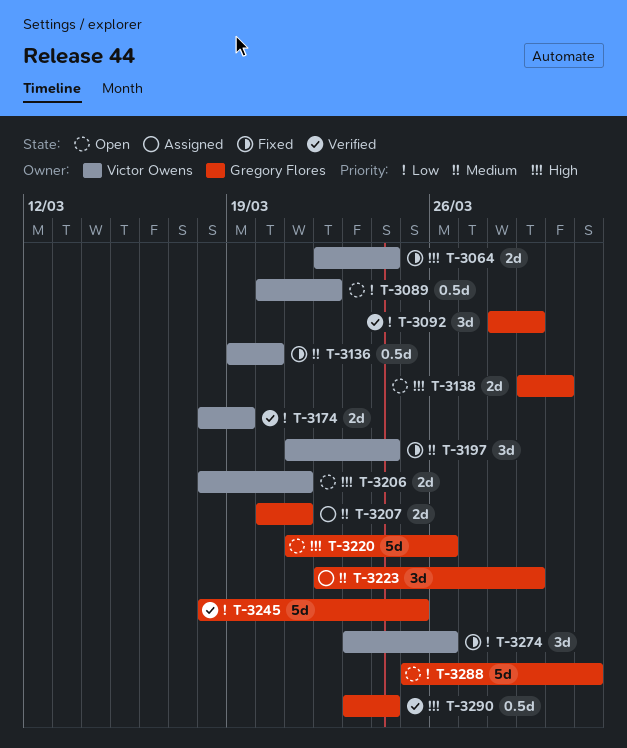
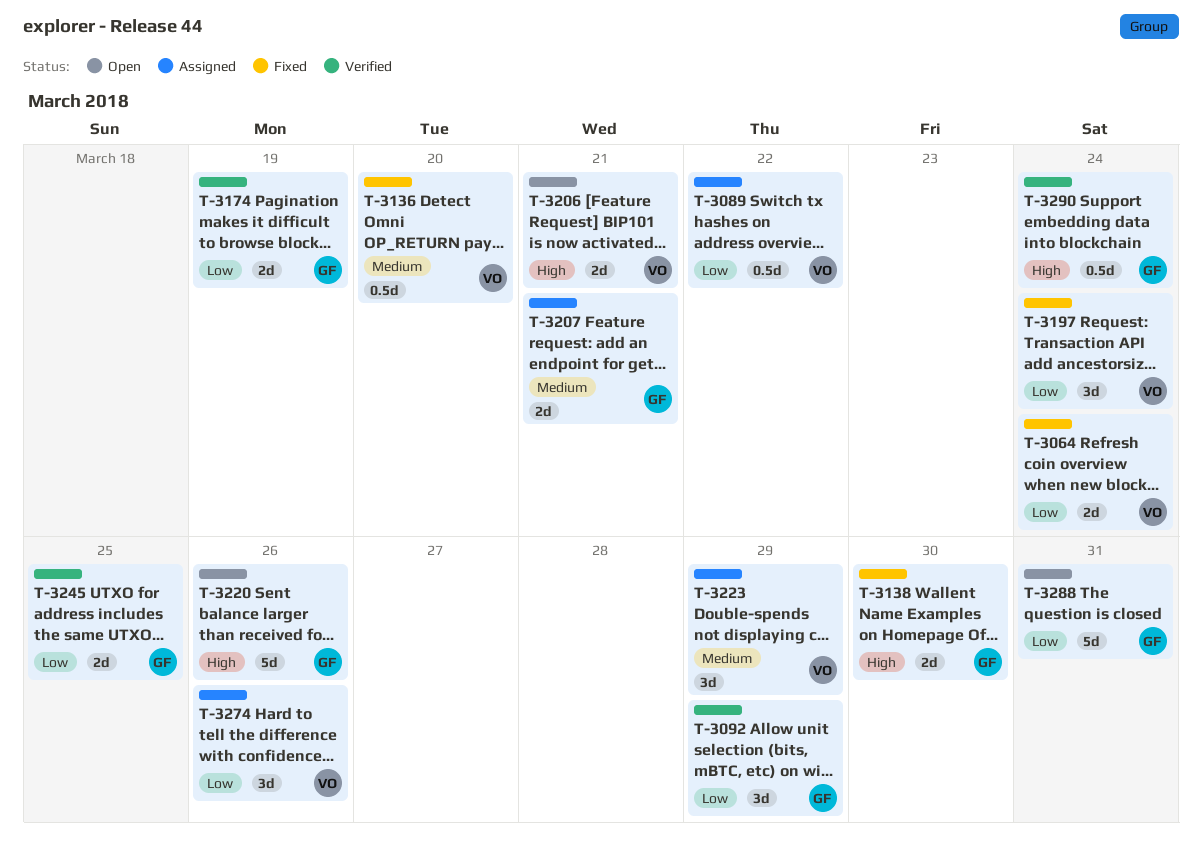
T-3064, priority: High -> Low
T-3089, status: Open -> Assigned
T-3138, status: Open -> Fixed
T-3174, owner: Victor Owens -> Gregory Flores
T-3197, priority: Medium -> Low
T-3223, owner: Gregory Flores -> Victor Owens
T-3245, estimate: 5d -> 2d
T-3274, status: Fixed -> Assigned

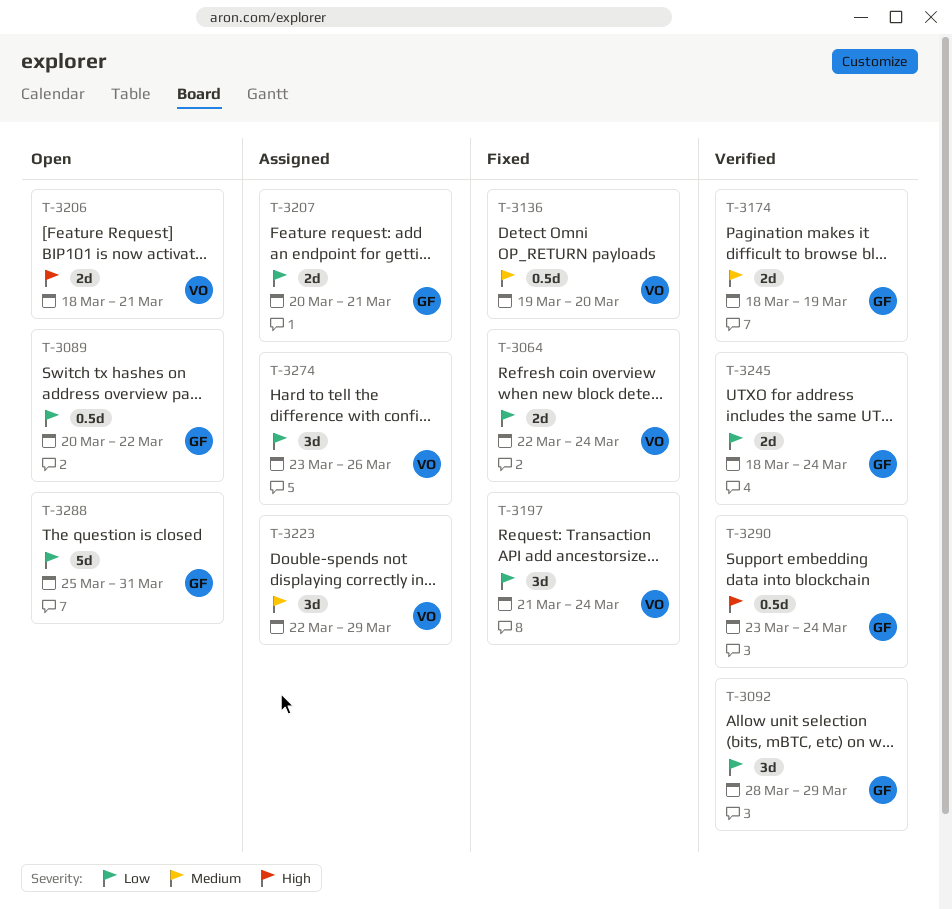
T-3089, status: Assigned -> Open
T-3089, owner: VO -> GF
T-3138: present -> none
T-3174, priority: Low -> Medium
T-3207, priority: Medium -> Low
T-3220: present -> none
T-3245, due: Mar 25 -> Mar 24

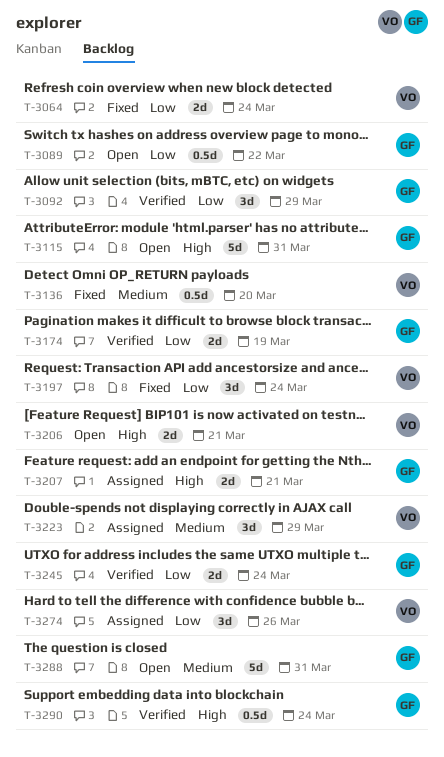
T-3115: none -> present
T-3174, priority: Medium -> Low
T-3207, priority: Low -> High
T-3288, priority: Low -> Medium

